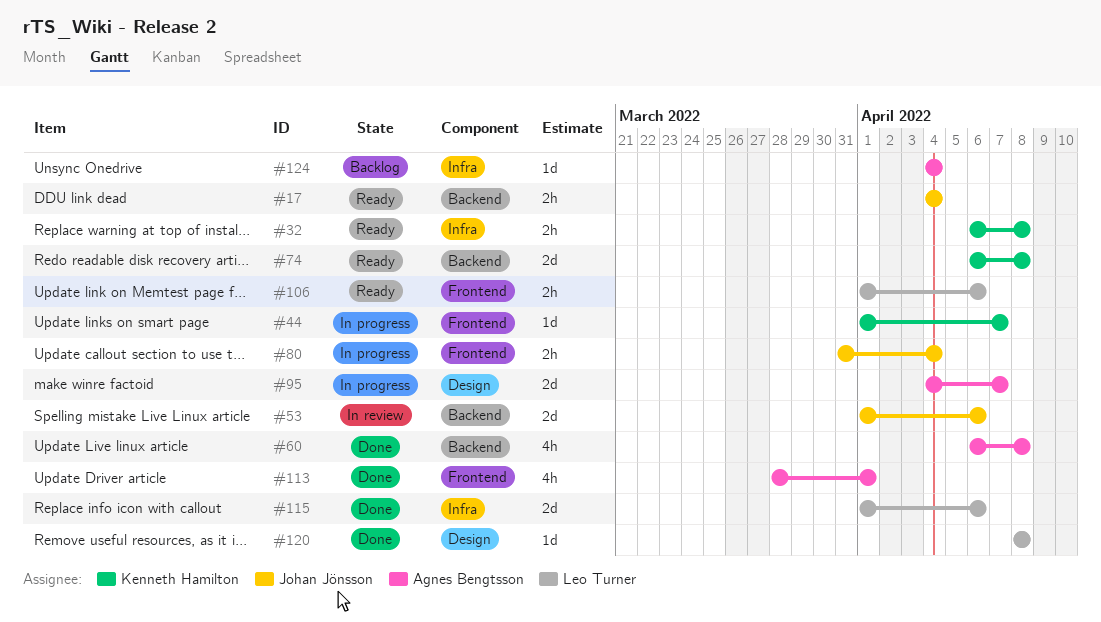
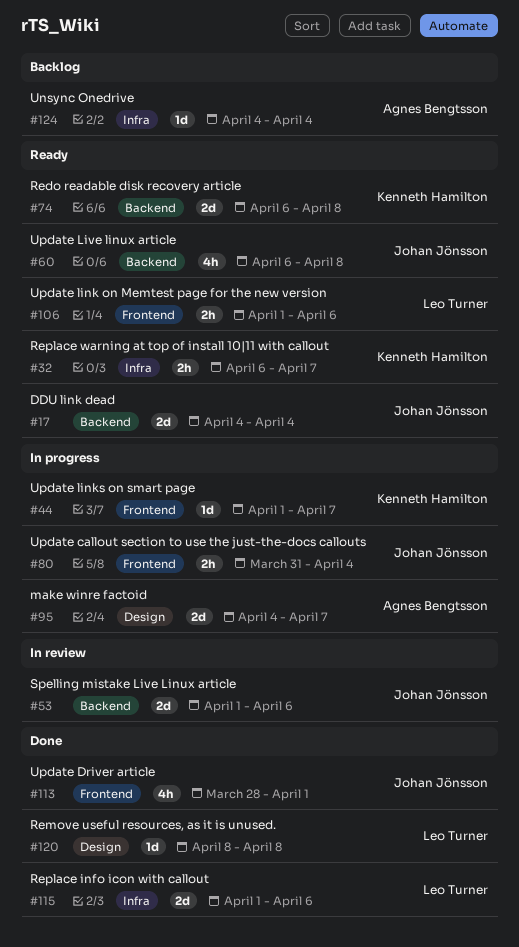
#17, estimate: 2h -> 2d
#32, due: Apr 8 -> Apr 7
#60, status: Done -> Ready
#60, owner: Agnes Bengtsson -> Johan Jönsson
#113, owner: Agnes Bengtsson -> Johan Jönsson

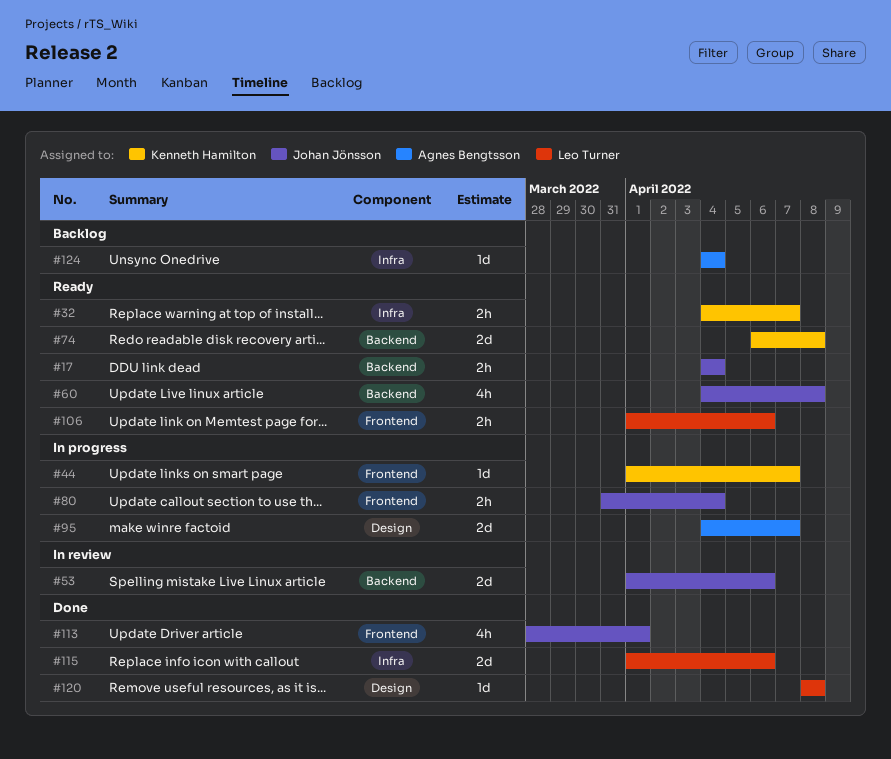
#17, estimate: 2d -> 2h
#32, start: Apr 6 -> Apr 4
#60, start: Apr 6 -> Apr 4

